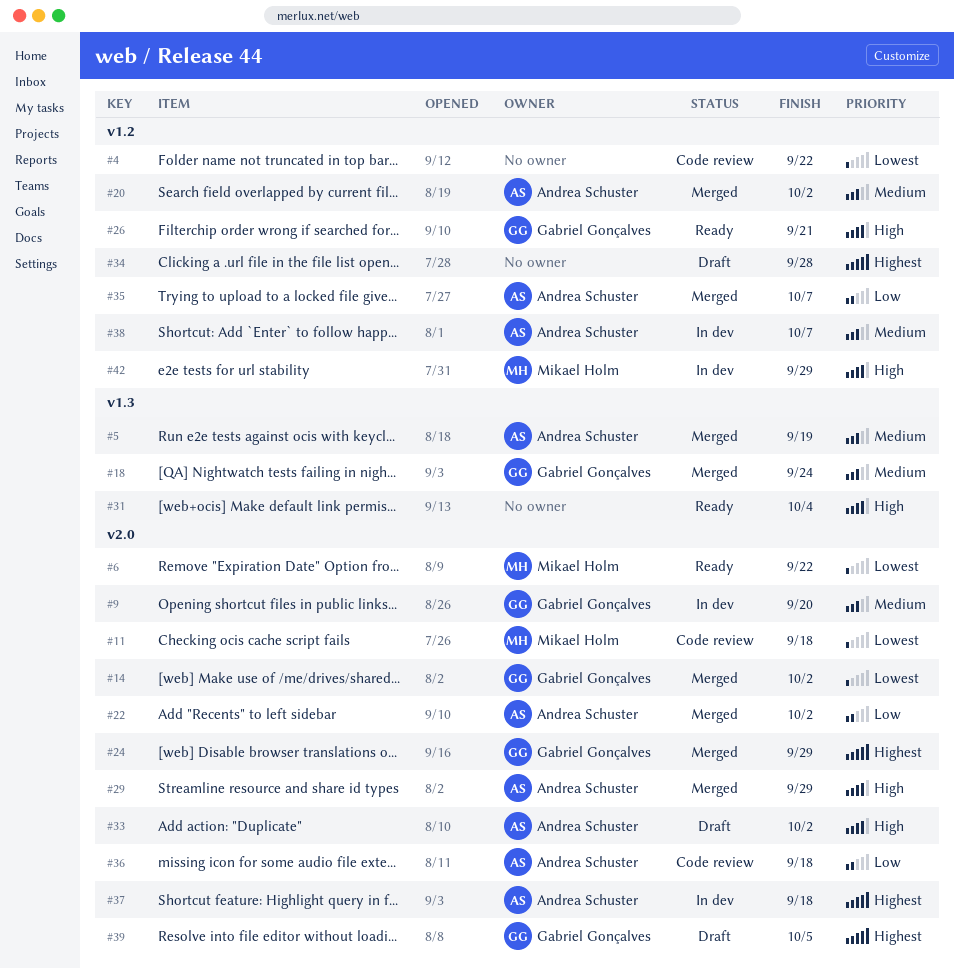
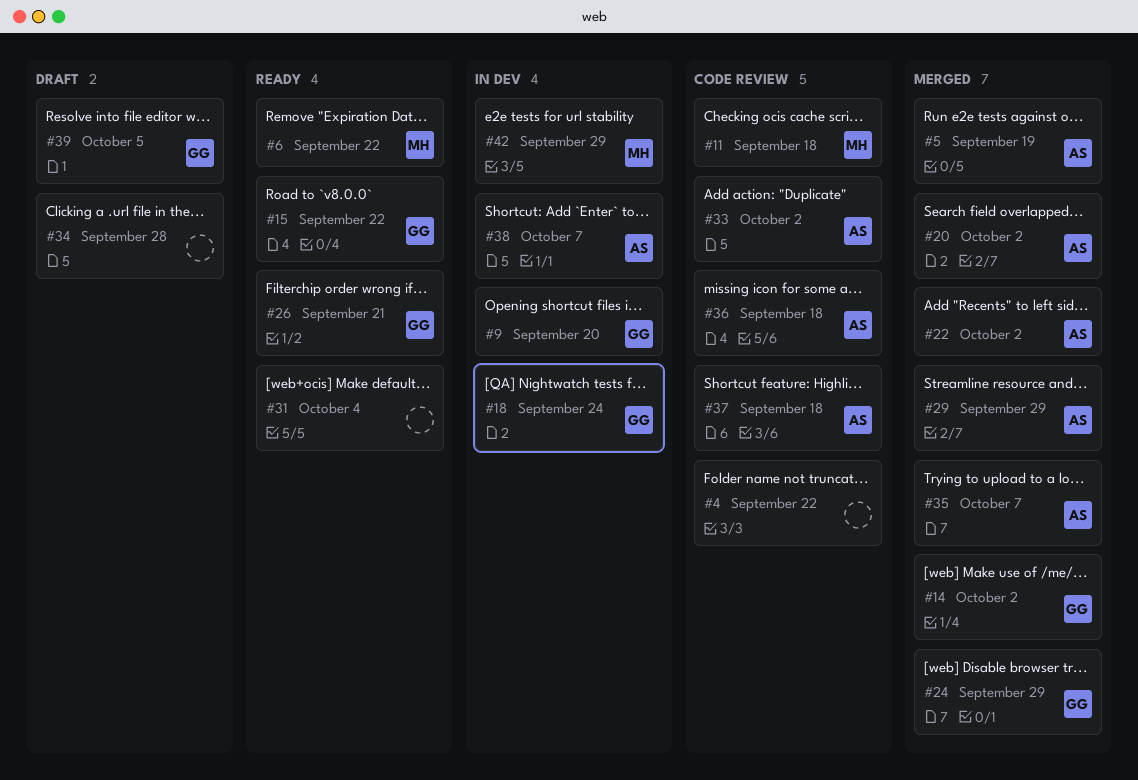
#15: none -> present
#18, status: Merged -> In dev
#33, status: Draft -> Code review
#37, status: In dev -> Code review

